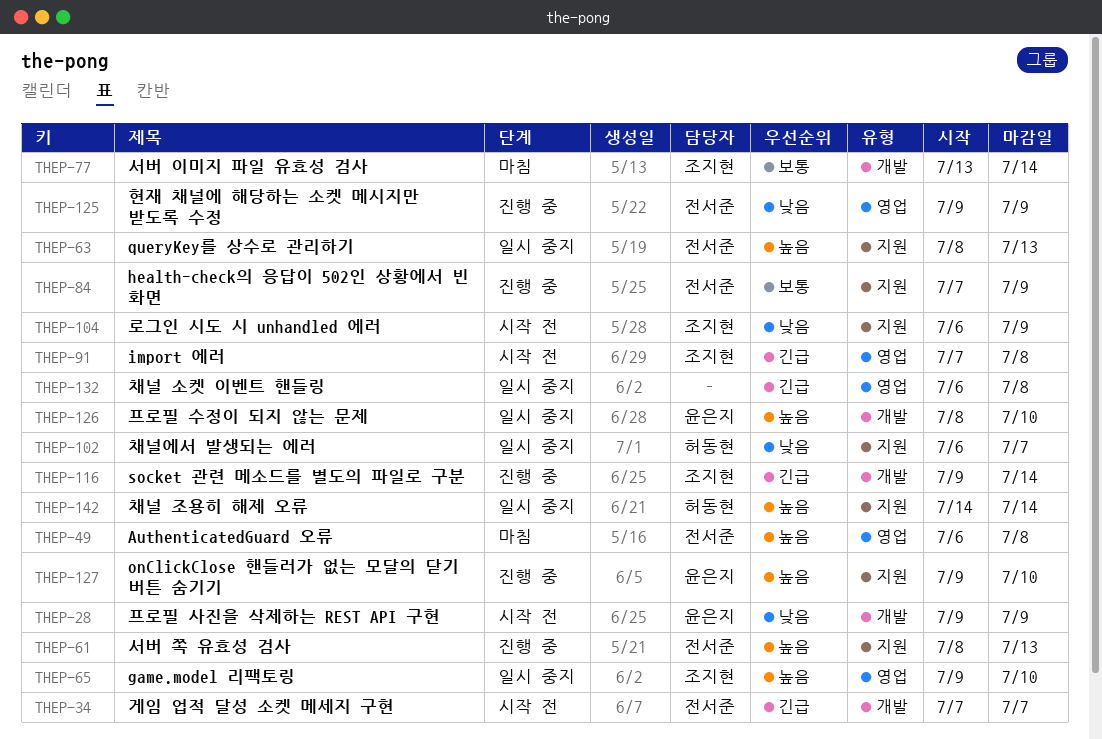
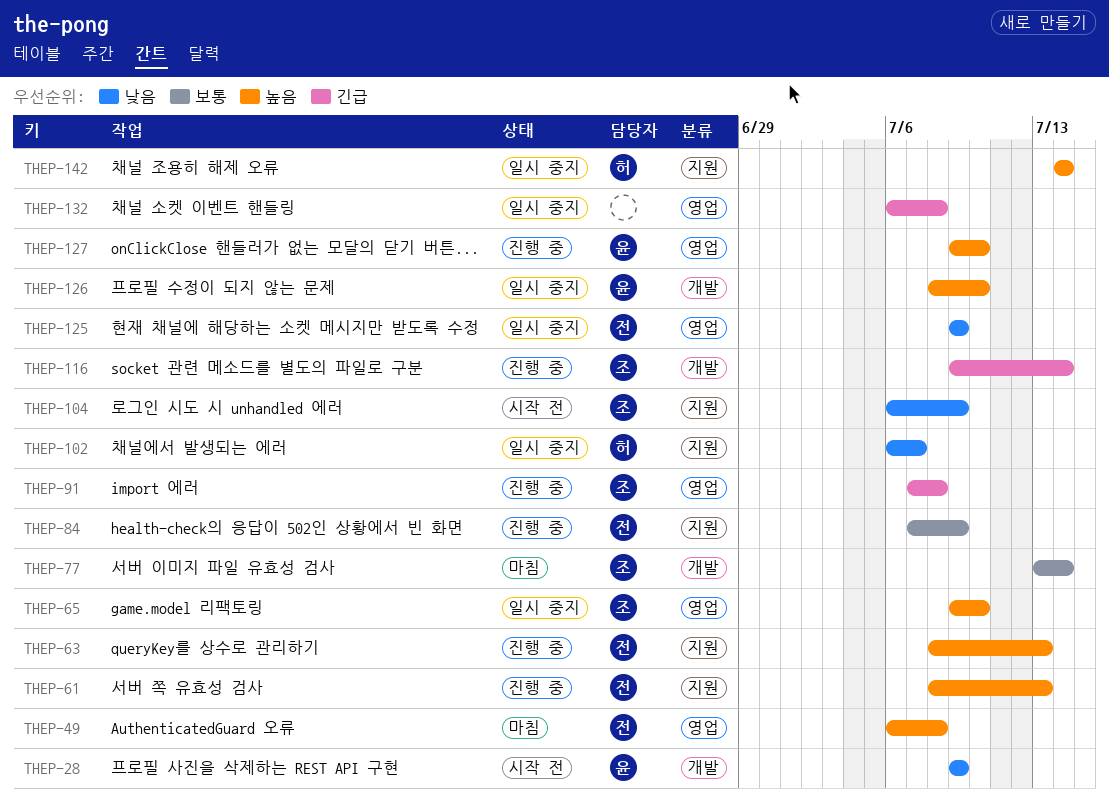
THEP-34: present -> none
THEP-63, status: 일시 중지 -> 진행 중
THEP-91, status: 시작 전 -> 진행 중
THEP-125, status: 진행 중 -> 일시 중지
THEP-127, label: 지원 -> 영업

